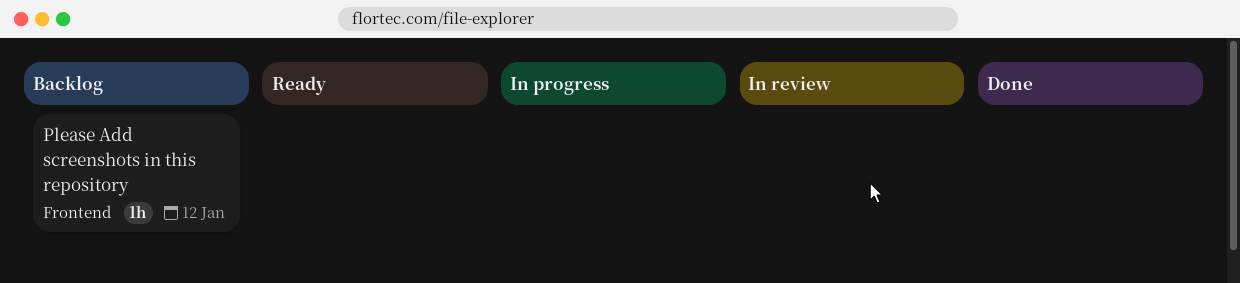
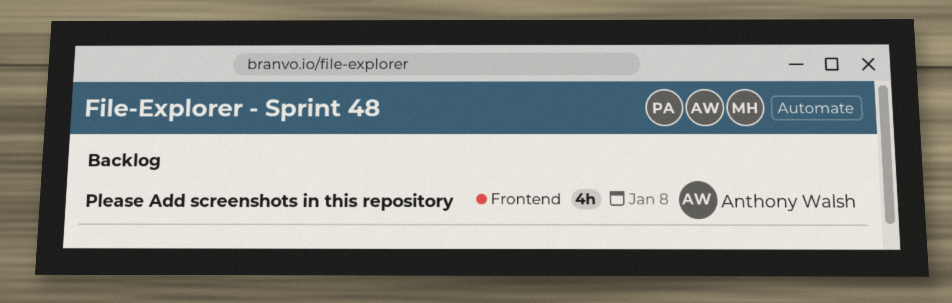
Please Add screenshots in this repository, estimate: 1h -> 4h
Please Add screenshots in this repository, due: Jan 12 -> Jan 8

